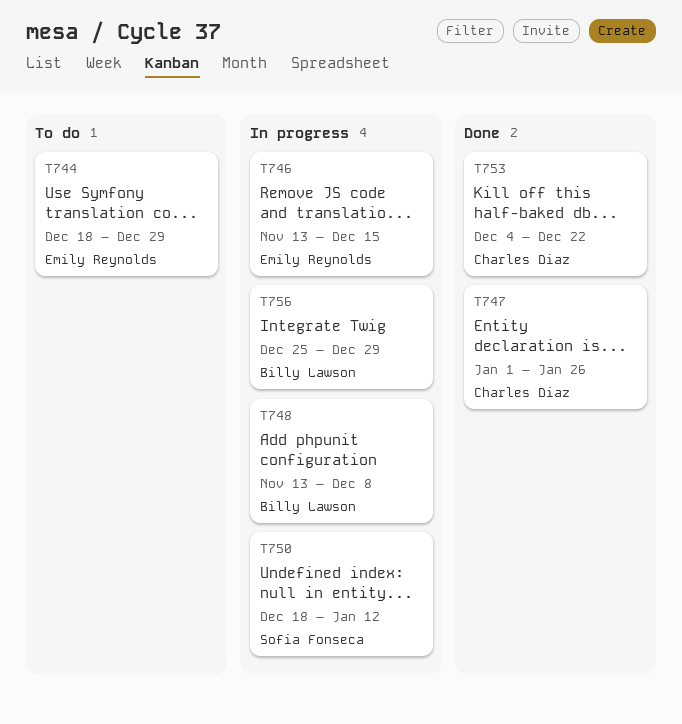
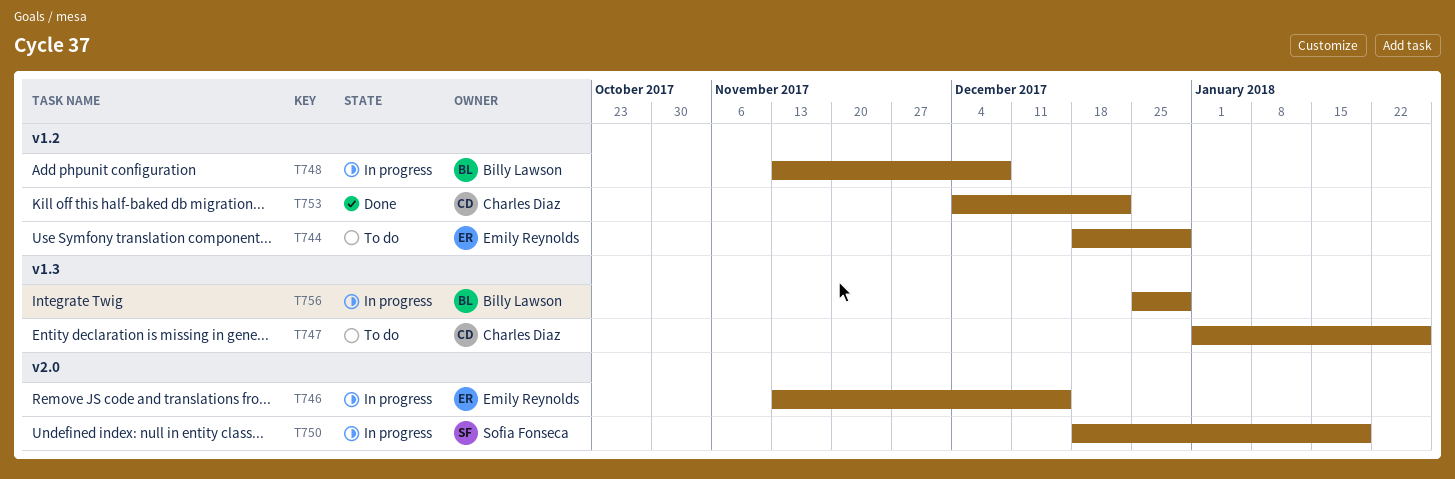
T747, status: Done -> To do
T750, due: Jan 12 -> Jan 19

